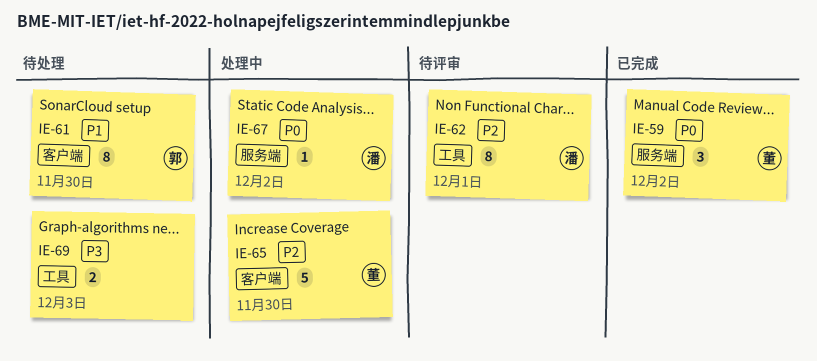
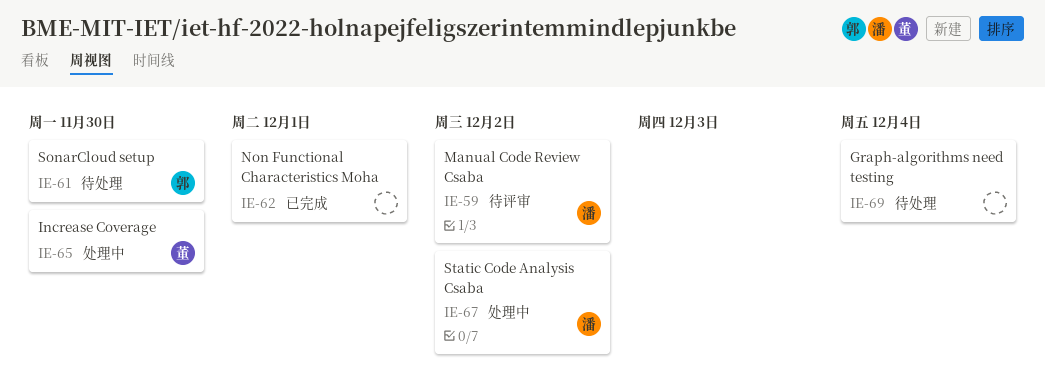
IE-59, status: 已完成 -> 待评审
IE-59, owner: 董 -> 潘
IE-62, status: 待评审 -> 已完成
IE-62, owner: 潘 -> none
IE-69, due: Dec 3 -> Dec 4

